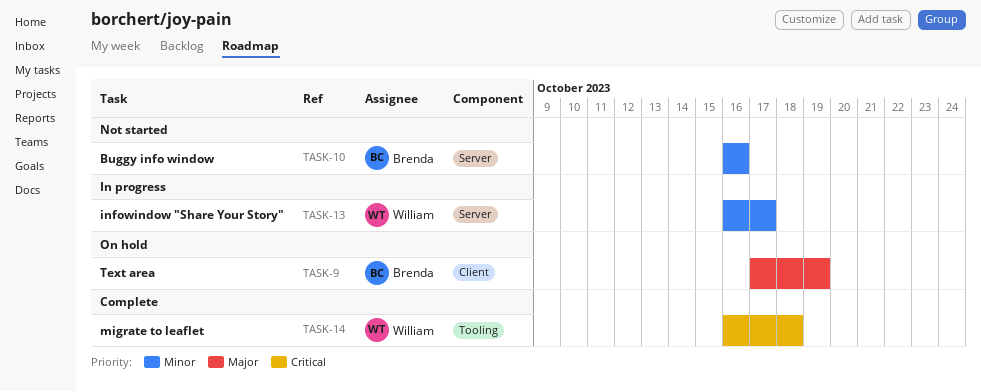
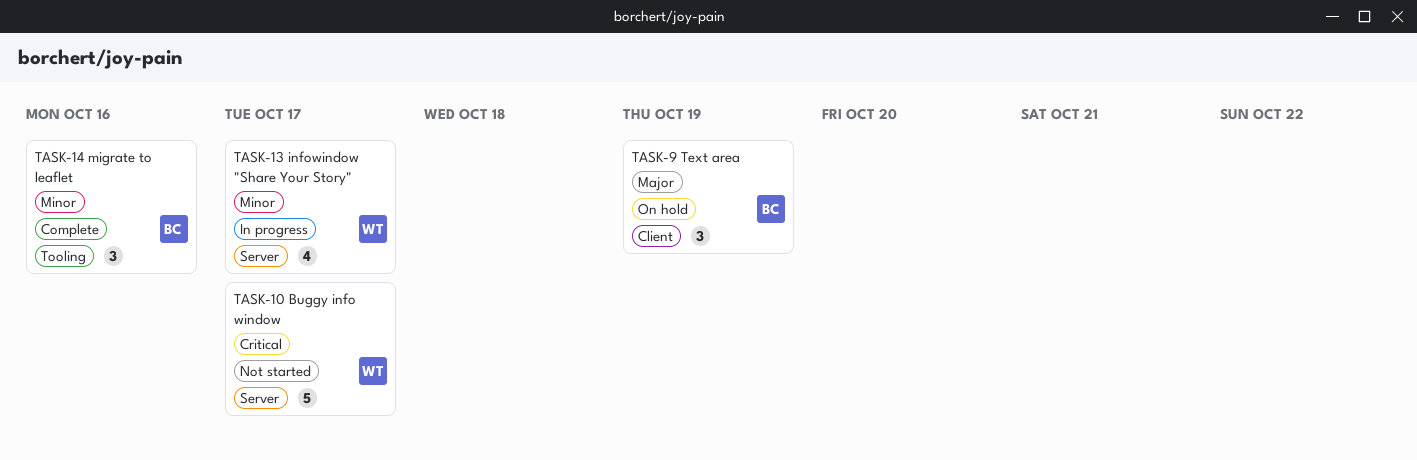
TASK-10, owner: Brenda -> William
TASK-10, priority: Minor -> Critical
TASK-10, due: Oct 16 -> Oct 17
TASK-14, owner: William -> Brenda
TASK-14, priority: Critical -> Minor
TASK-14, due: Oct 18 -> Oct 16

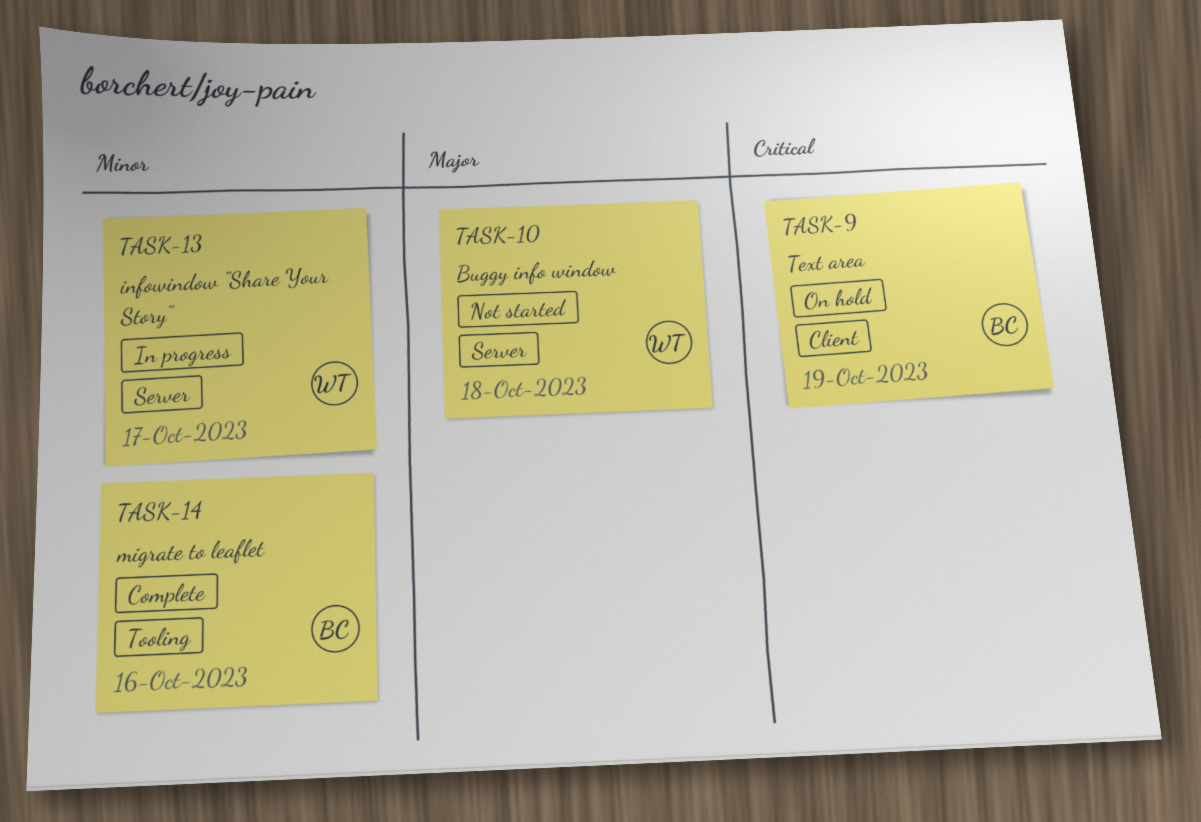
TASK-9, priority: Major -> Critical
TASK-10, priority: Critical -> Major
TASK-10, due: Oct 17 -> Oct 18

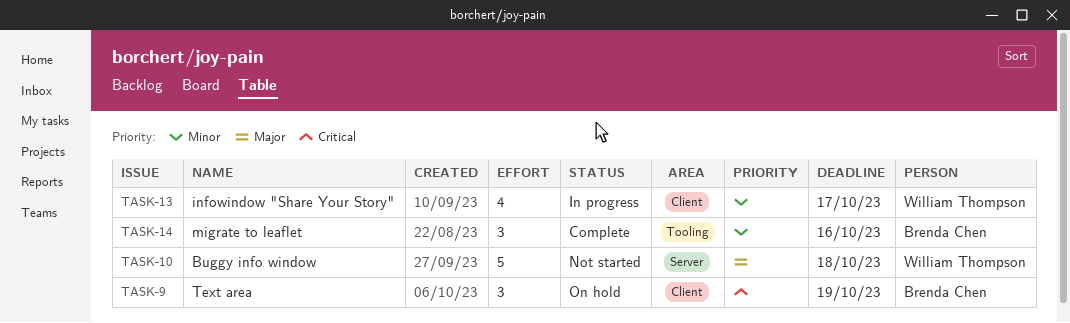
TASK-13, label: Server -> Client

